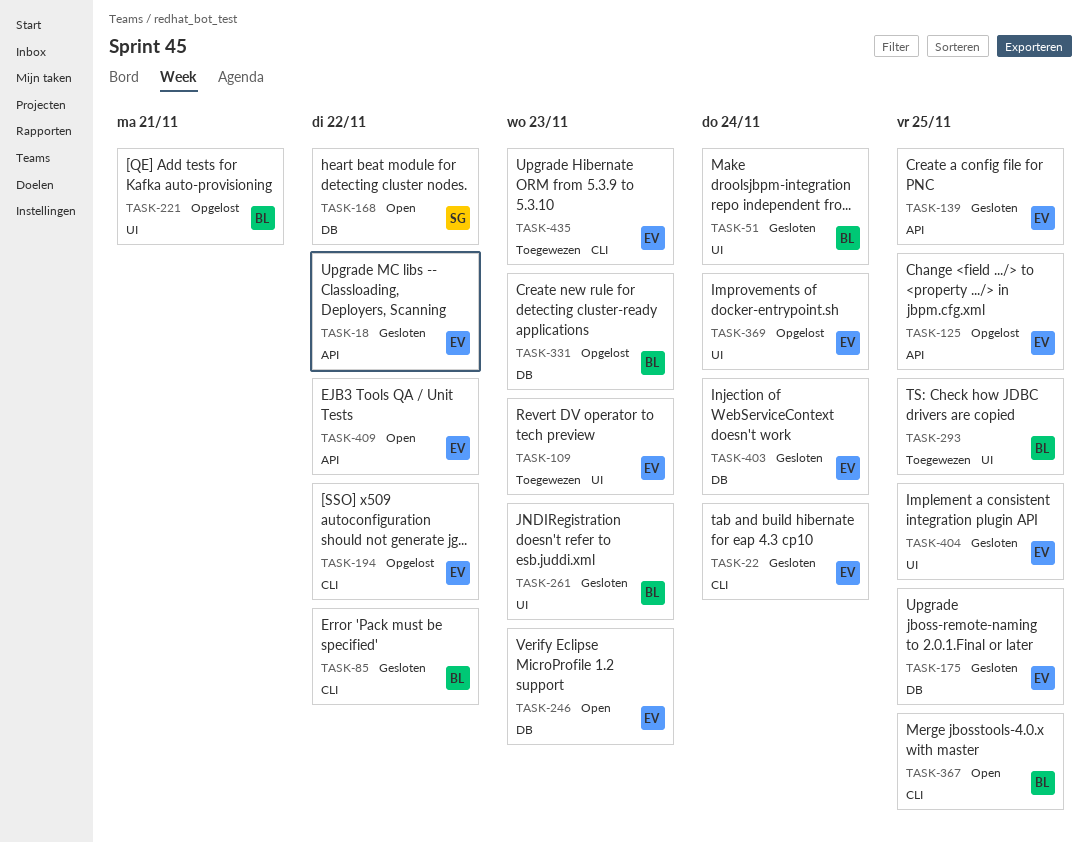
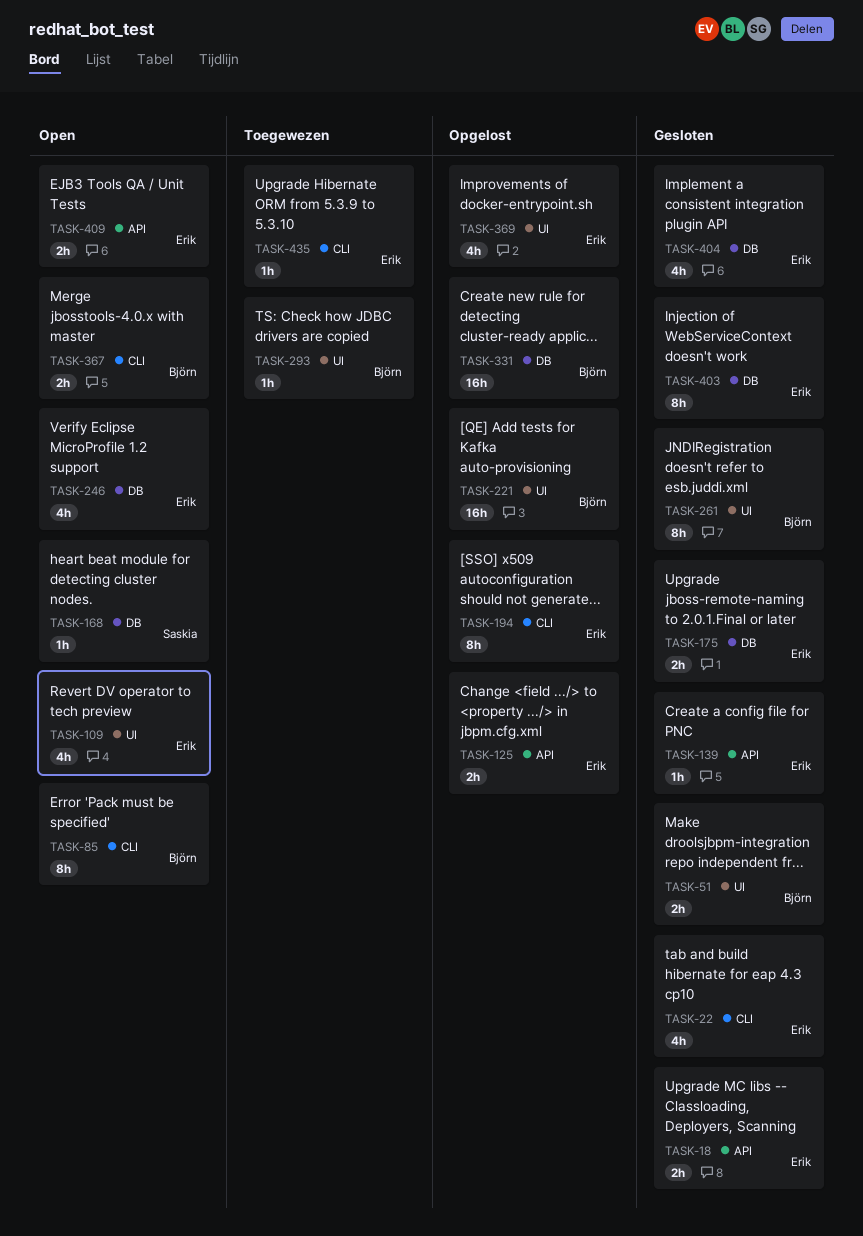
TASK-85, status: Gesloten -> Open
TASK-109, status: Toegewezen -> Open
TASK-404, label: UI -> DB

